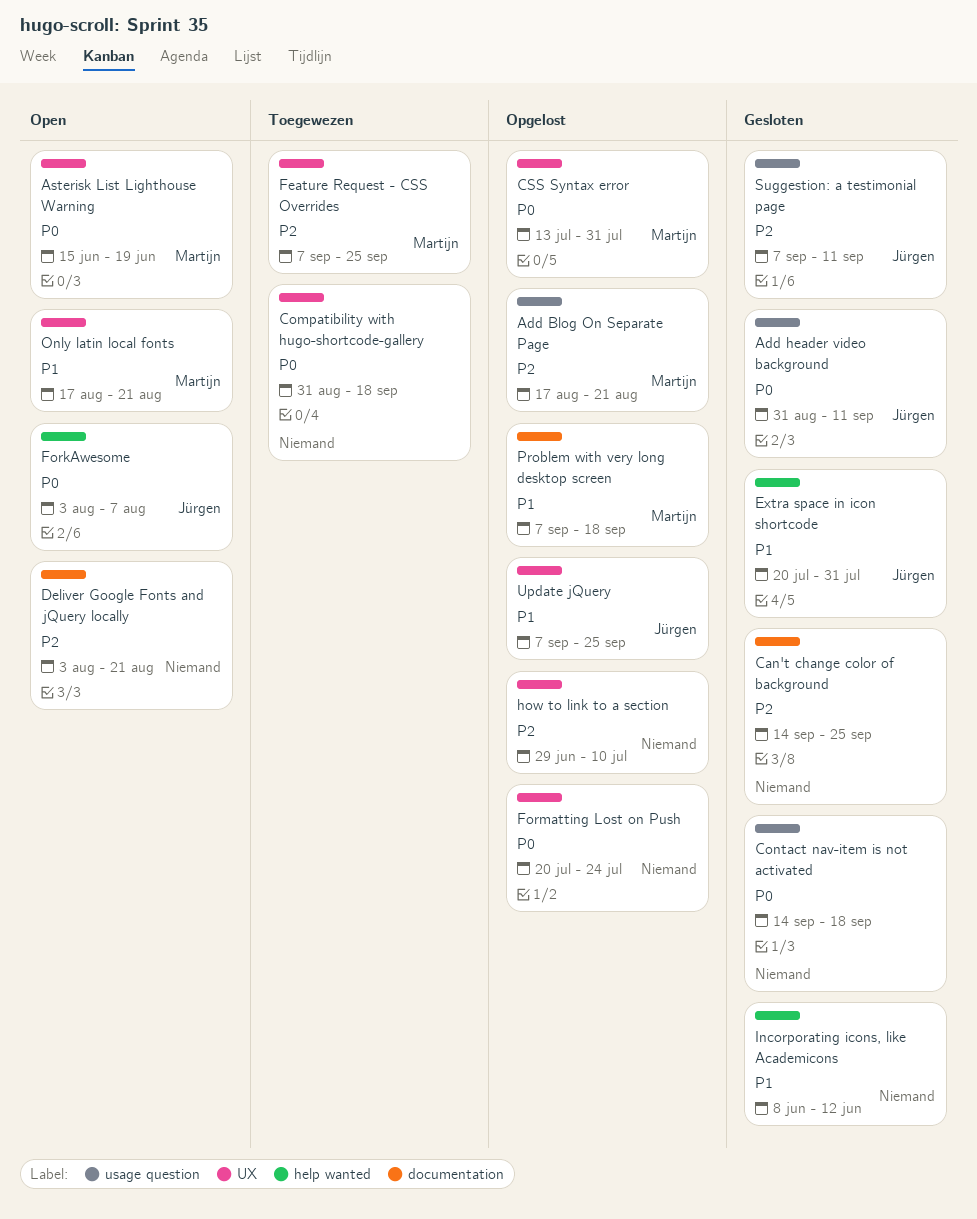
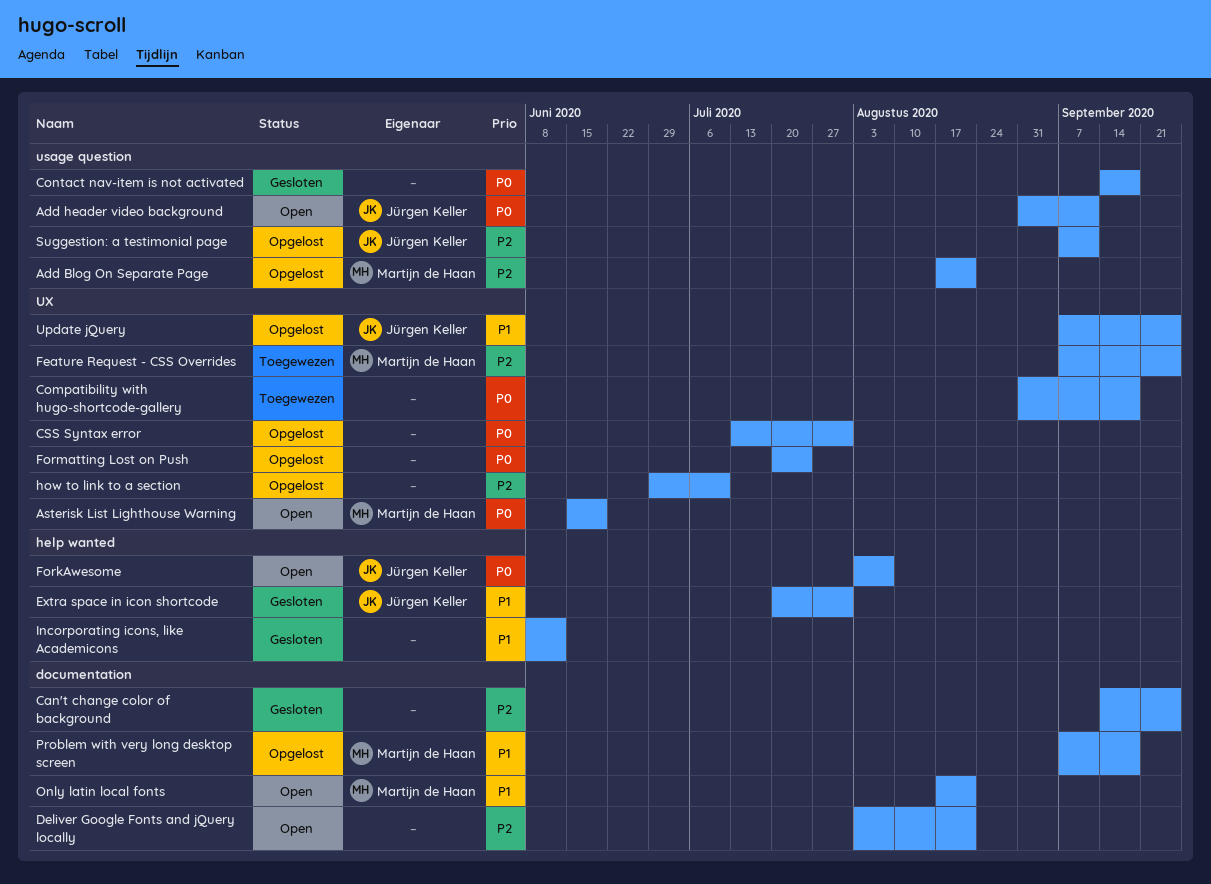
Add header video background, status: Gesloten -> Open
CSS Syntax error, owner: Martijn de Haan -> none
Only latin local fonts, label: UX -> documentation
Suggestion: a testimonial page, status: Gesloten -> Opgelost

